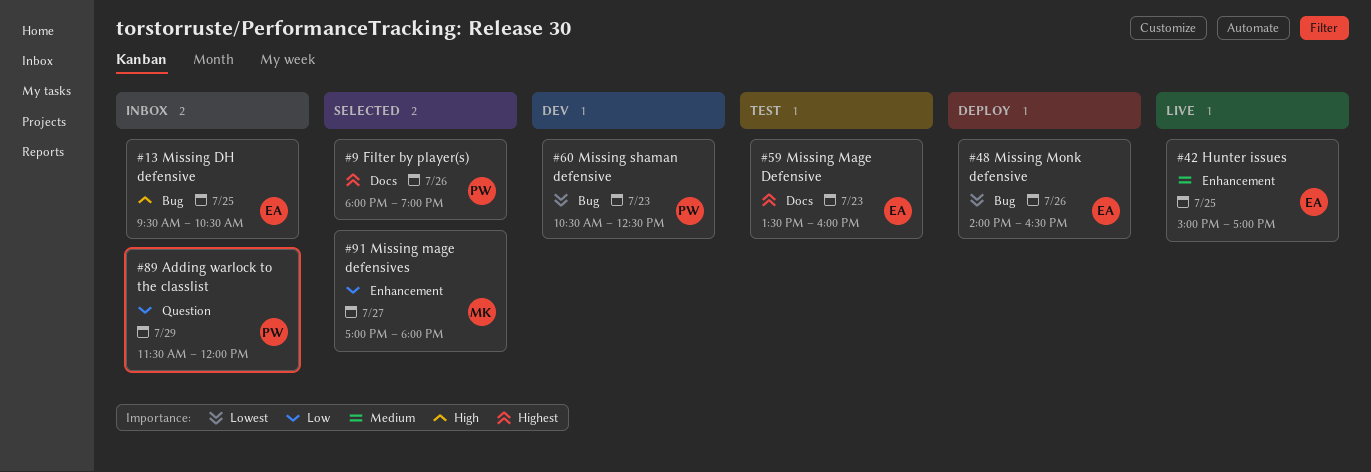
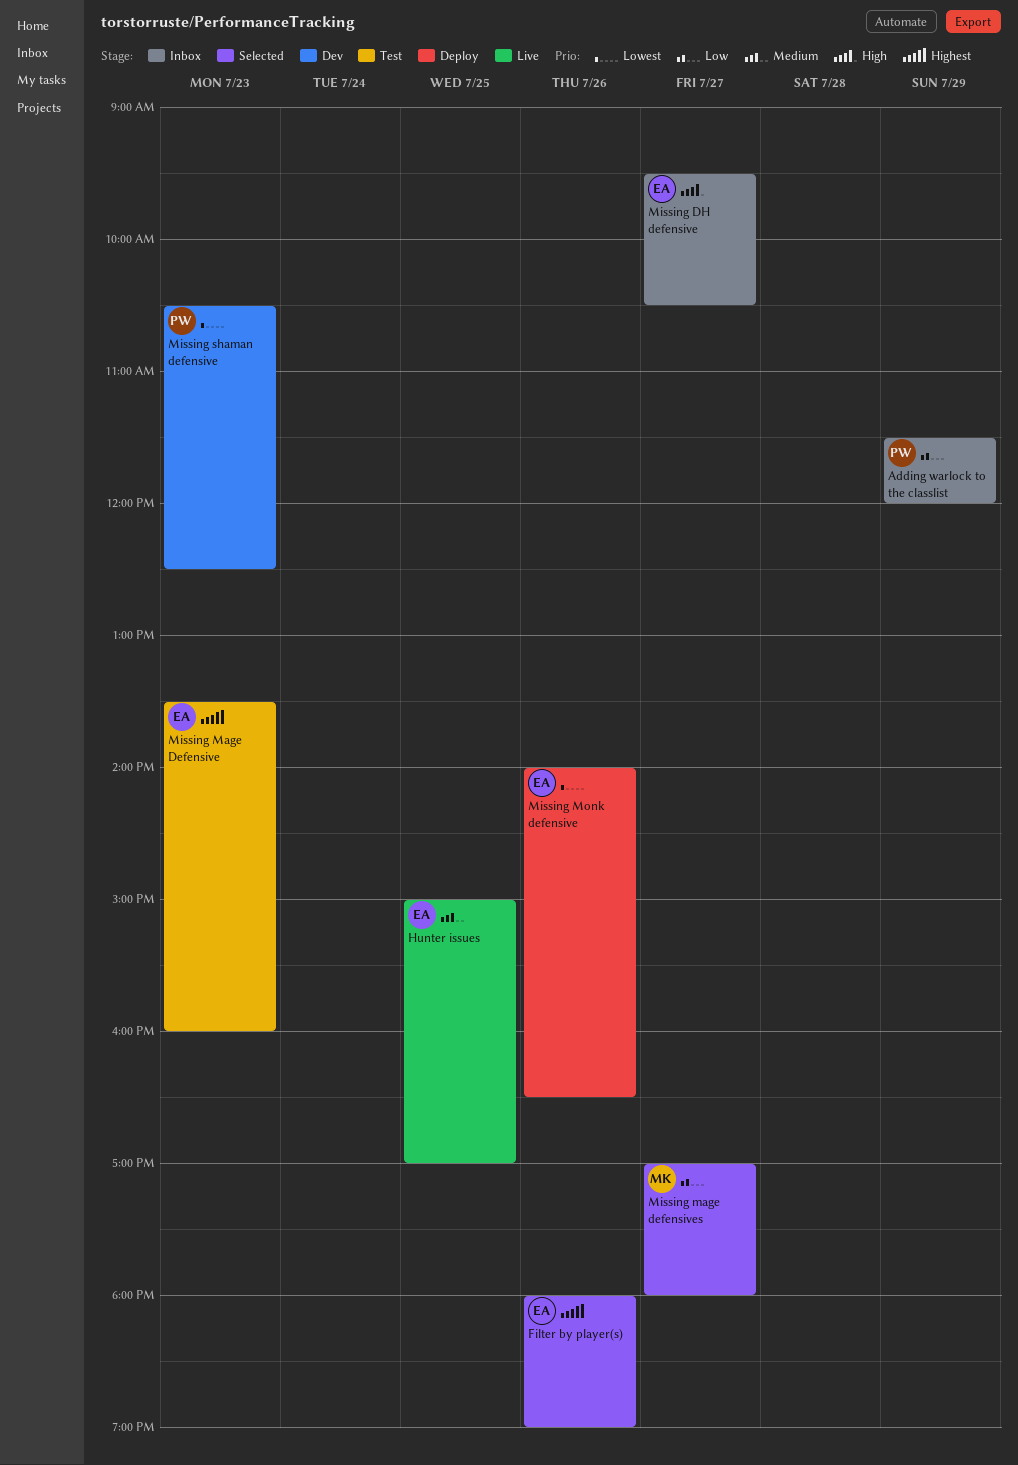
Filter by player(s), owner: PW -> EA
Missing DH defensive, day: Jul 25 -> Jul 27

